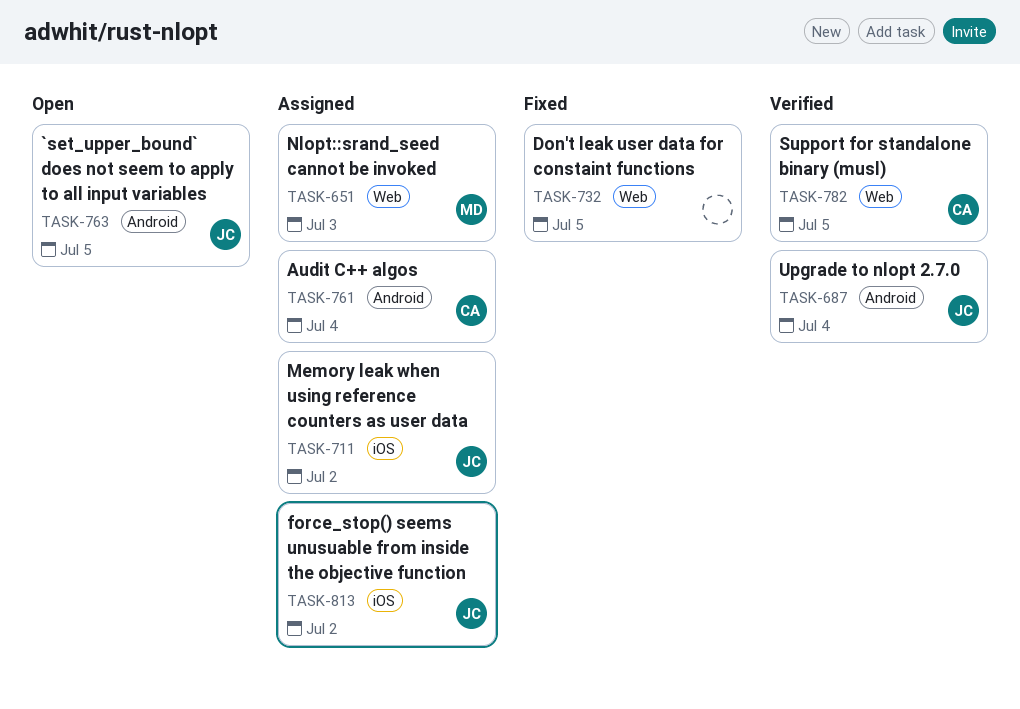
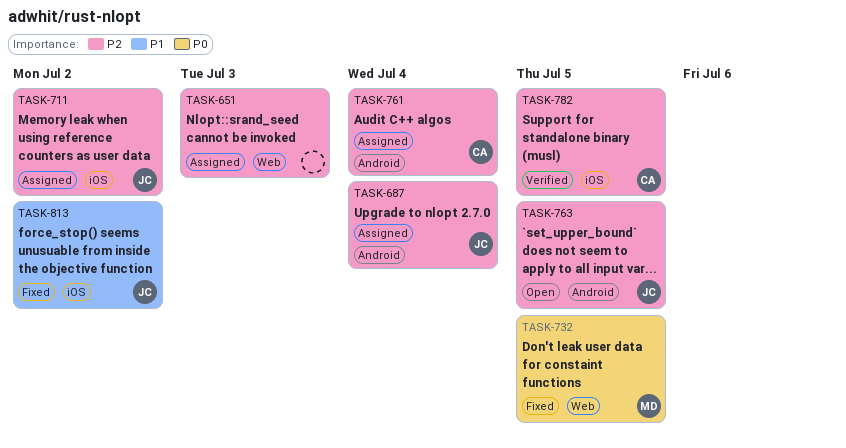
TASK-651, owner: MD -> none
TASK-687, status: Verified -> Assigned
TASK-732, owner: none -> MD
TASK-782, label: Web -> iOS
TASK-813, status: Assigned -> Fixed

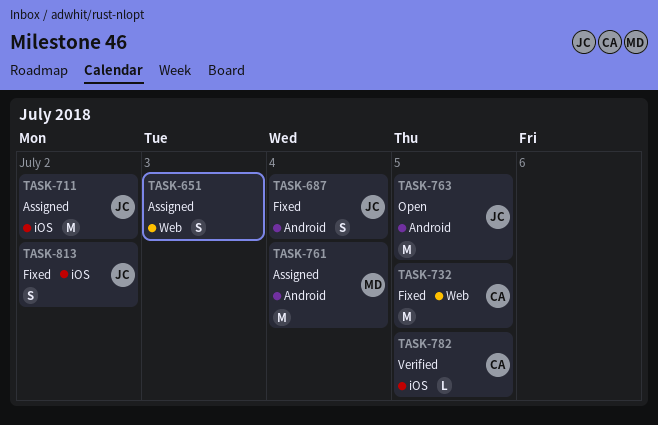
TASK-687, status: Assigned -> Fixed
TASK-732, owner: MD -> CA
TASK-761, owner: CA -> MD

